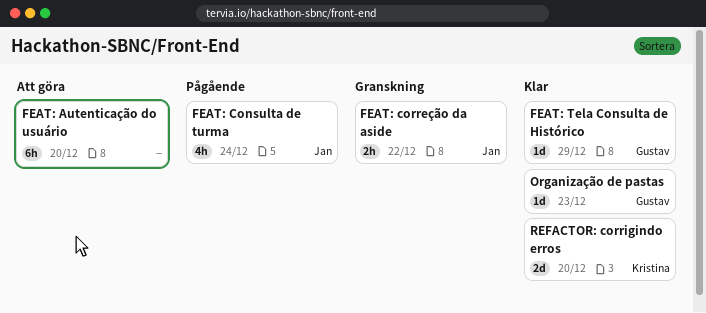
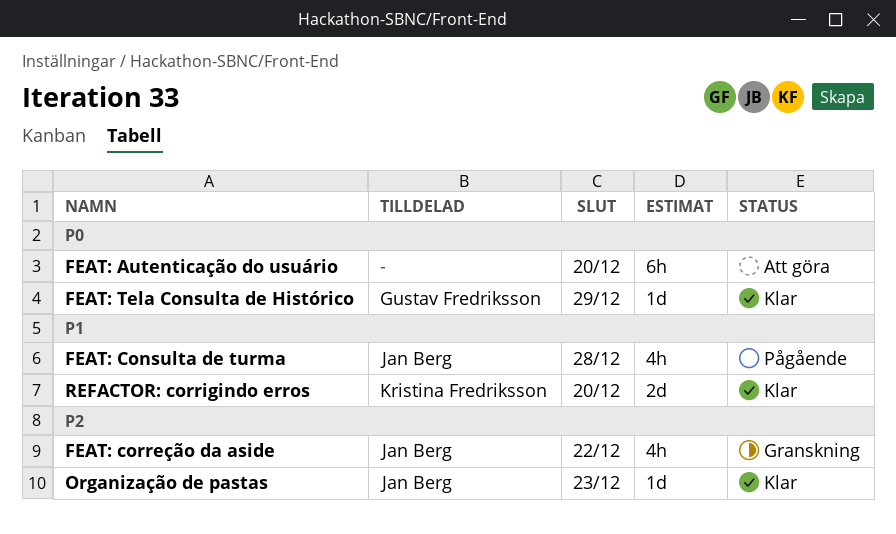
FEAT: Consulta de turma, due: Dec 24 -> Dec 28
FEAT: correção da aside, estimate: 2h -> 4h
Organização de pastas, owner: Gustav Fredriksson -> Jan Berg

